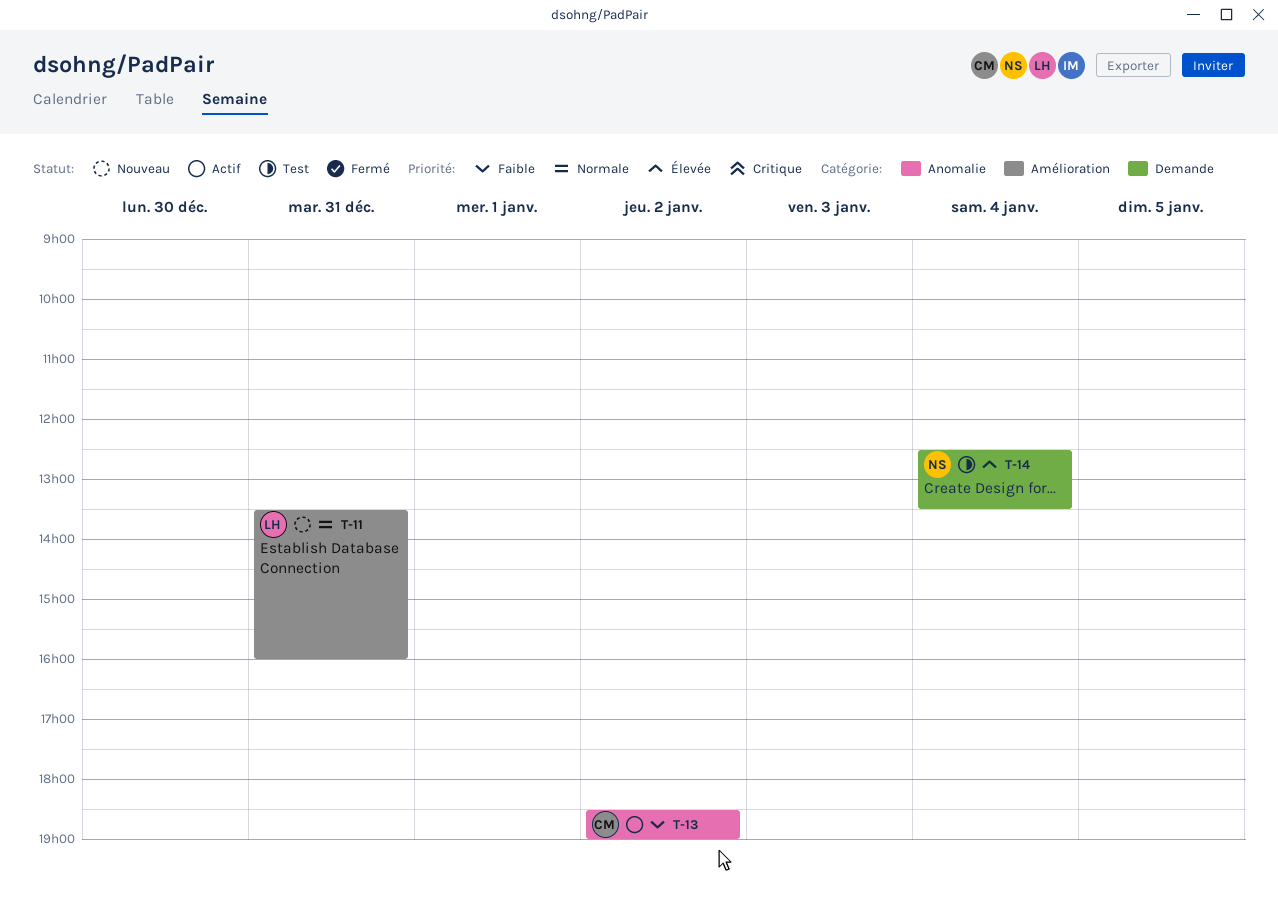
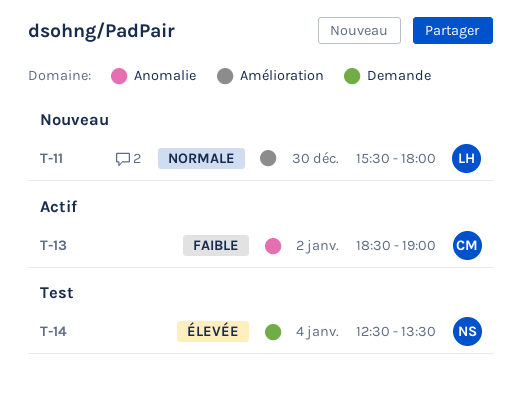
T-11, day: Dec 31 -> Dec 30
T-11, begins: 13:30 -> 15:30
T-11, ends: 16:00 -> 18:00

